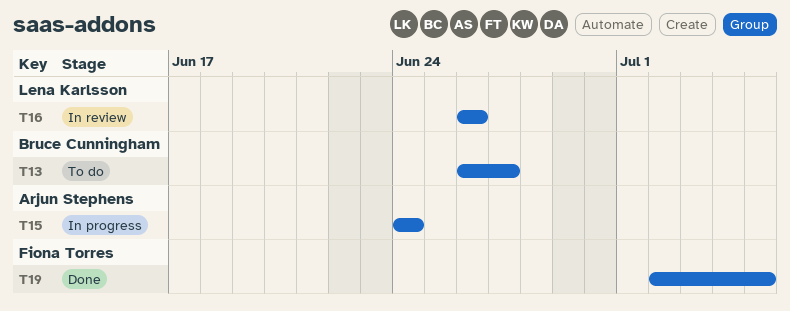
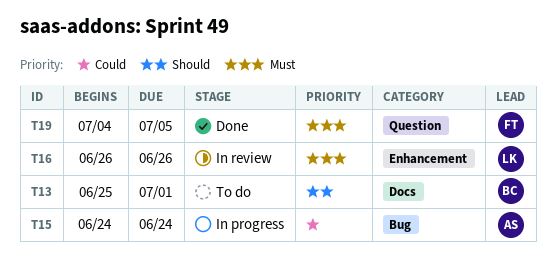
T13, start: Jun 26 -> Jun 25
T13, due: Jun 27 -> Jul 1
T19, start: Jul 2 -> Jul 4

